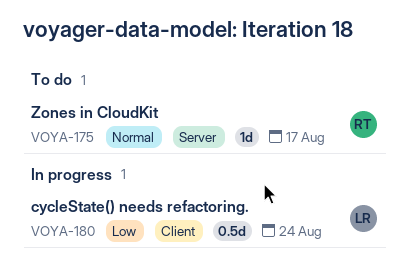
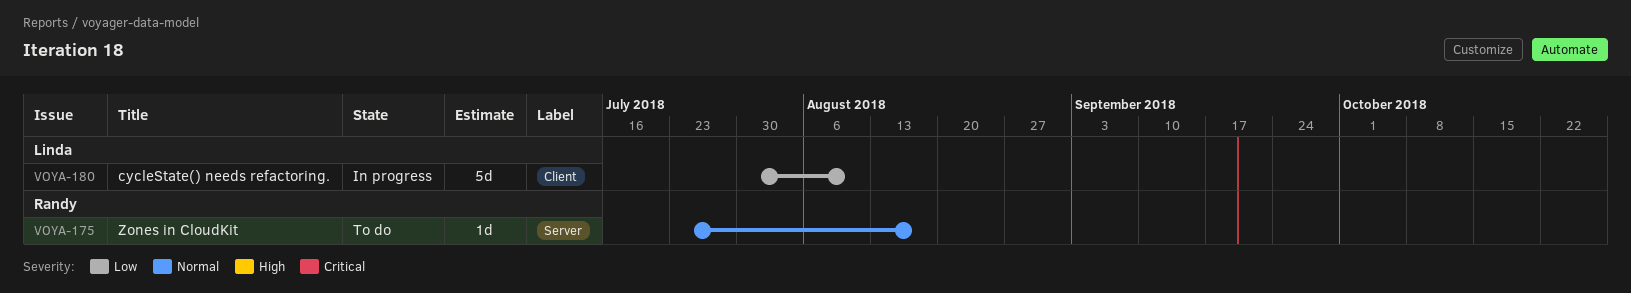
VOYA-180, estimate: 0.5d -> 5d
VOYA-180, due: Aug 24 -> Aug 10

